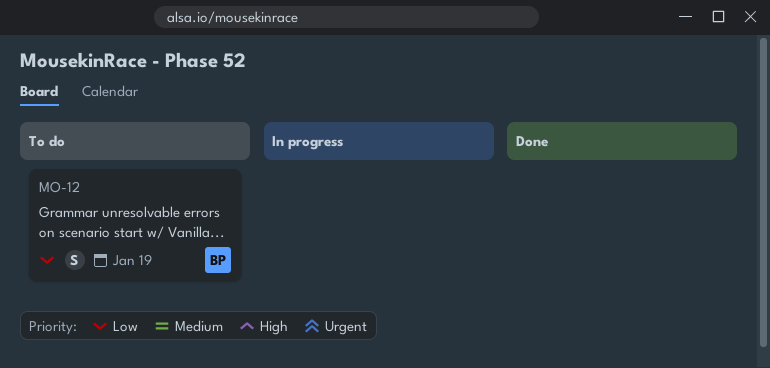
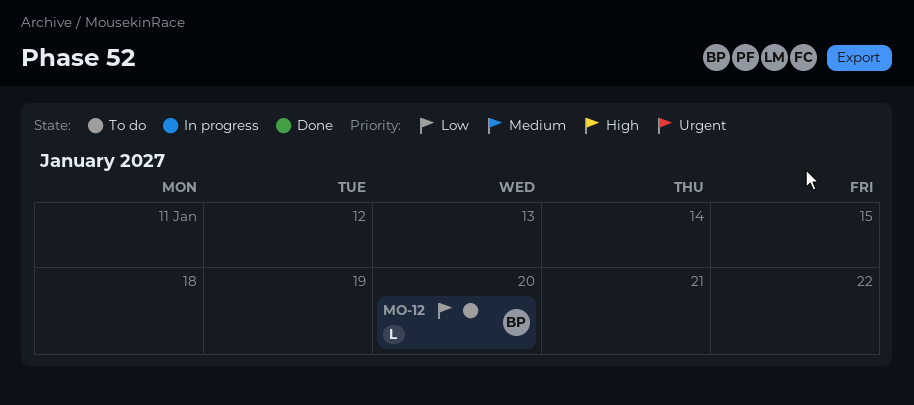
MO-12, estimate: S -> L
MO-12, due: Jan 19 -> Jan 20

